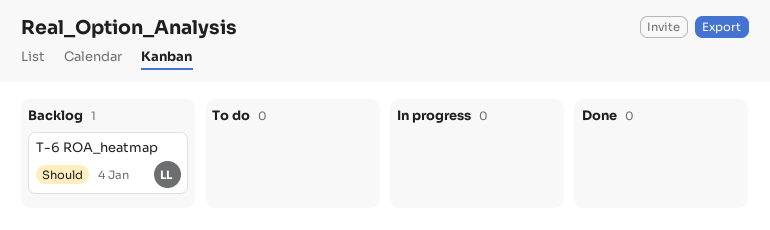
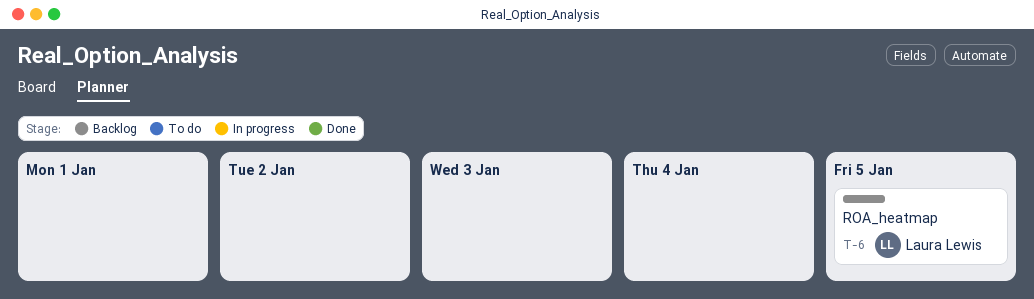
T-6, due: Jan 4 -> Jan 5

